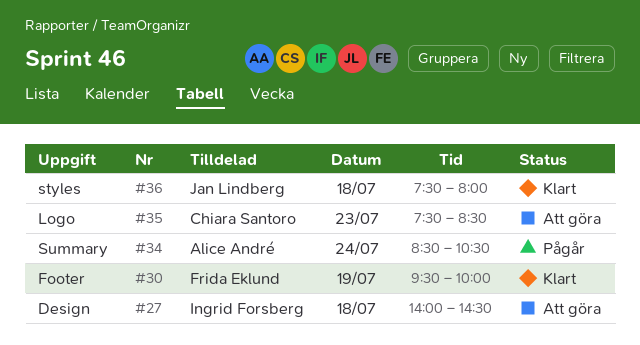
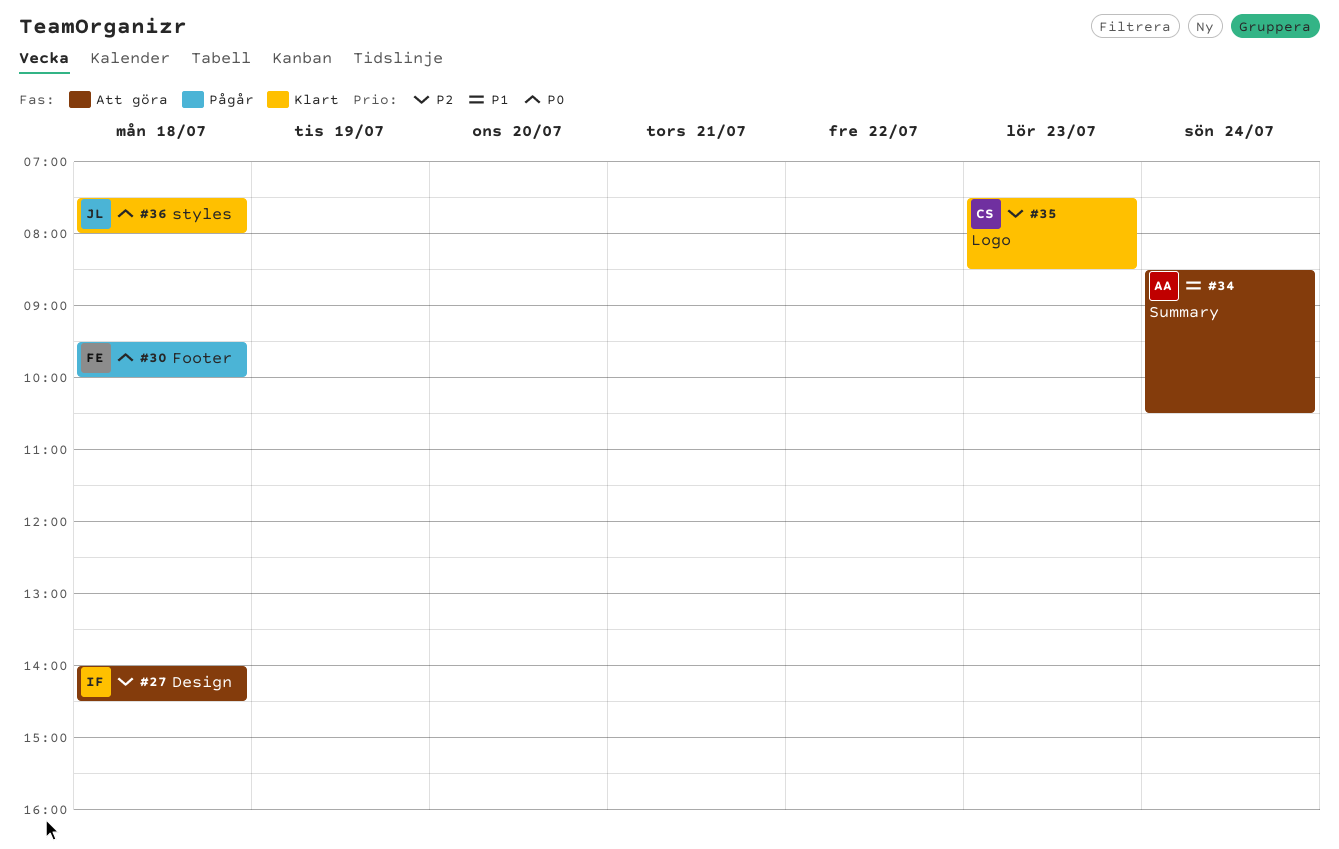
#30, status: Klart -> Pågår
#30, day: Jul 19 -> Jul 18
#34, status: Pågår -> Att göra
#35, status: Att göra -> Klart

